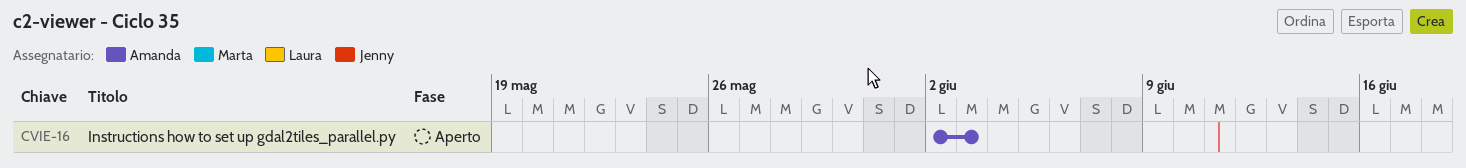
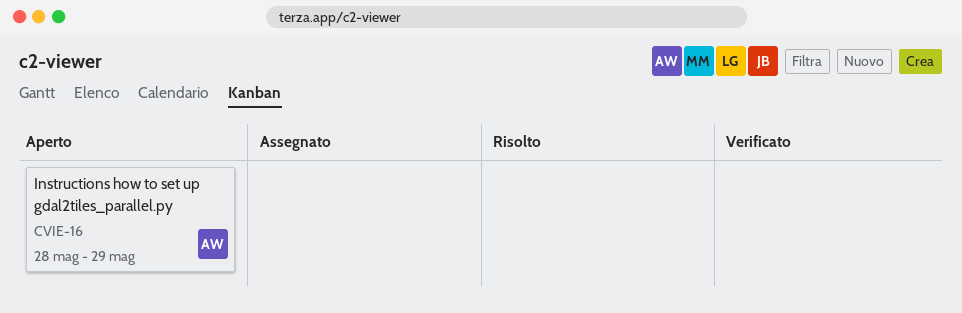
CVIE-16, start: Jun 2 -> May 28
CVIE-16, due: Jun 3 -> May 29

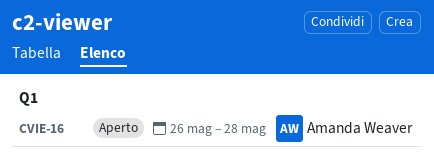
CVIE-16, start: May 28 -> May 26
CVIE-16, due: May 29 -> May 28

